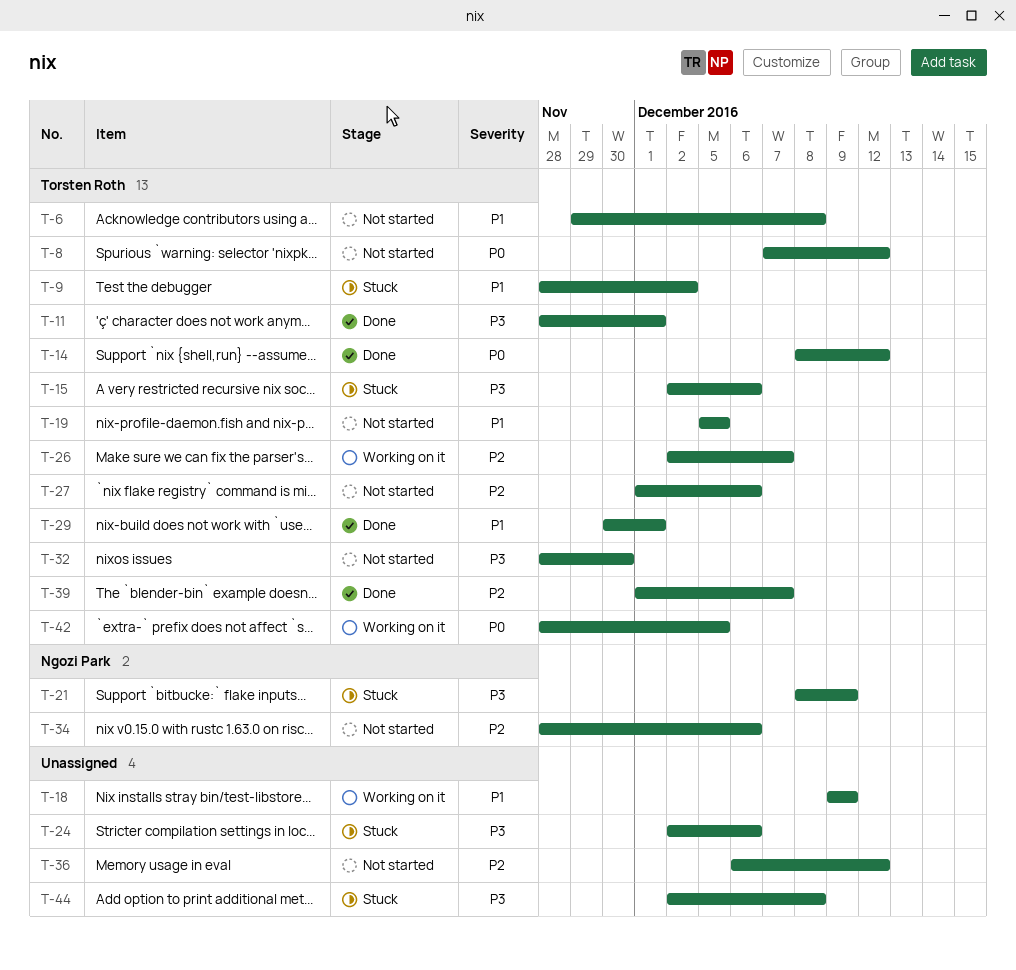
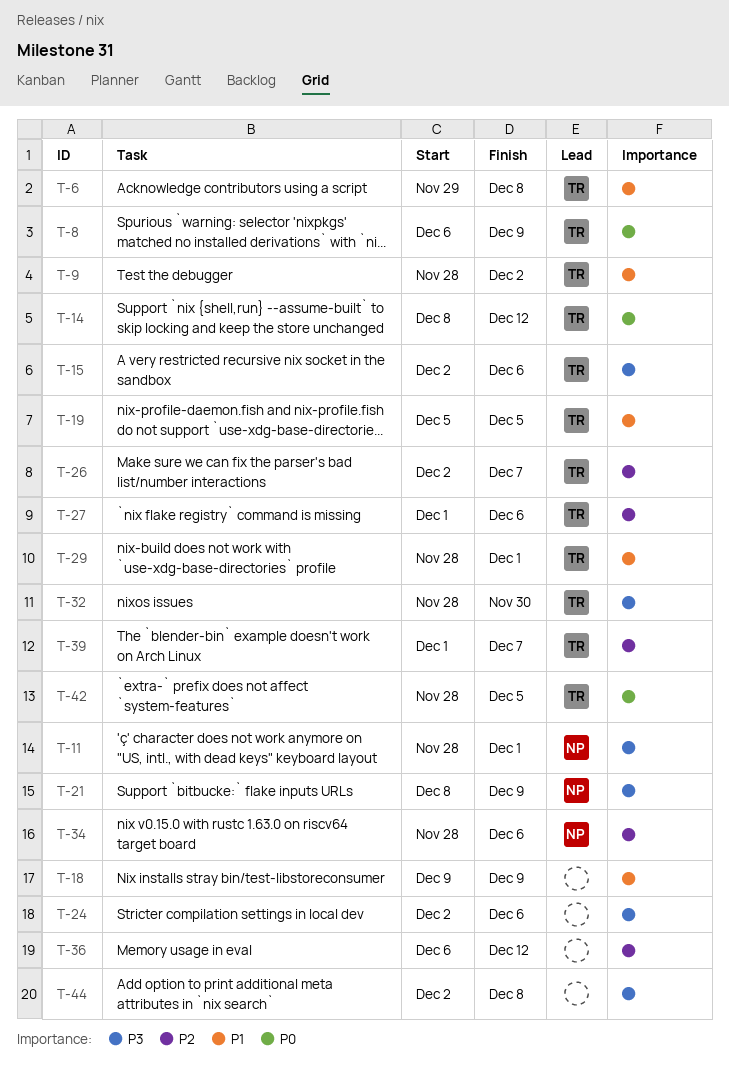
T-8, start: Dec 7 -> Dec 6
T-8, due: Dec 12 -> Dec 9
T-11, owner: Torsten Roth -> Ngozi Park
T-29, start: Nov 30 -> Nov 28

